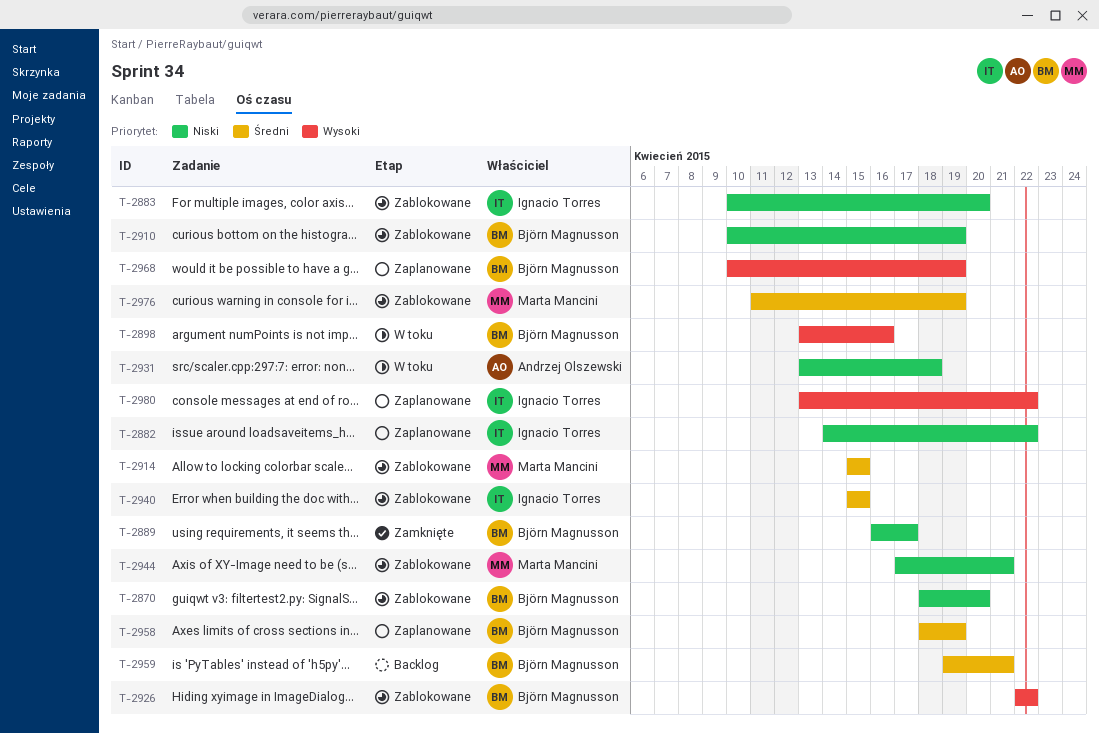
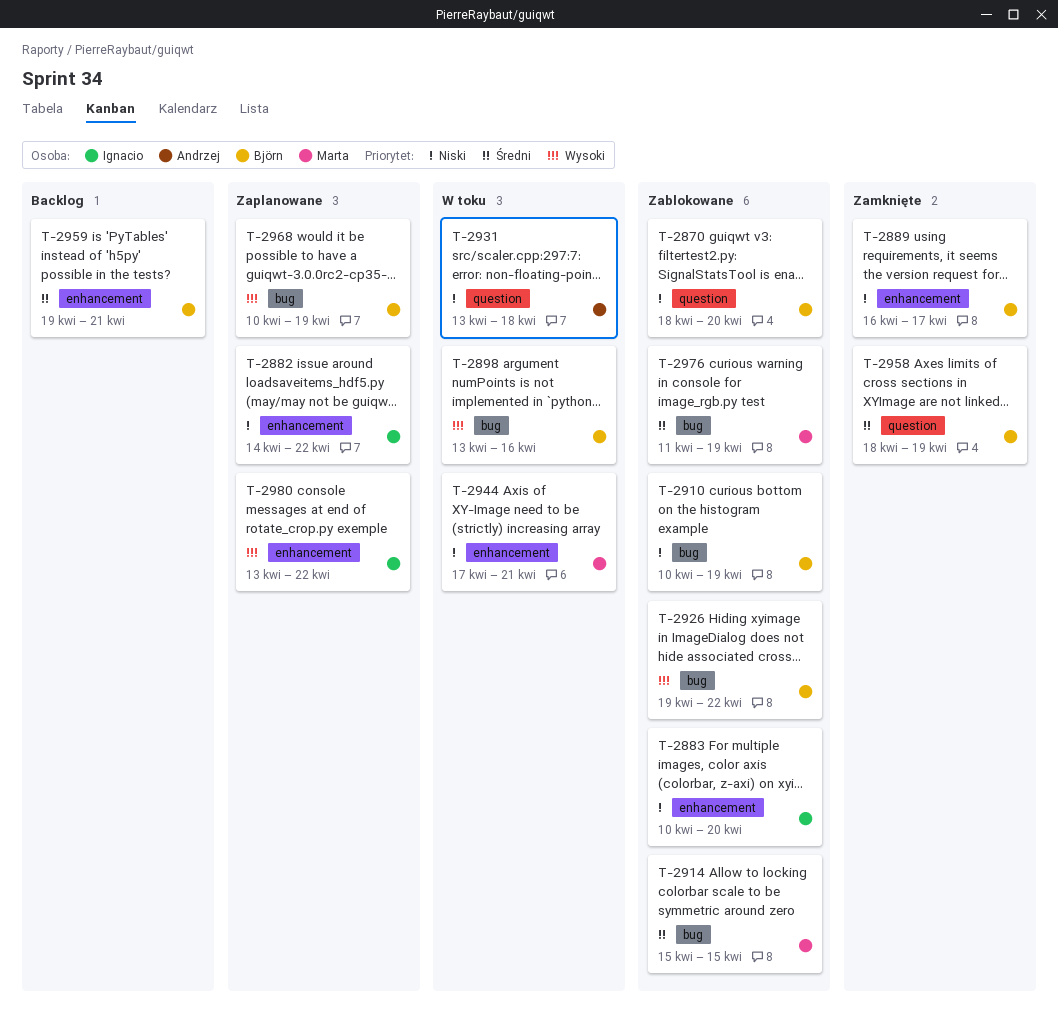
T-2926, start: Apr 22 -> Apr 19
T-2940: present -> none
T-2944, status: Zablokowane -> W toku
T-2958, status: Zaplanowane -> Zamknięte

